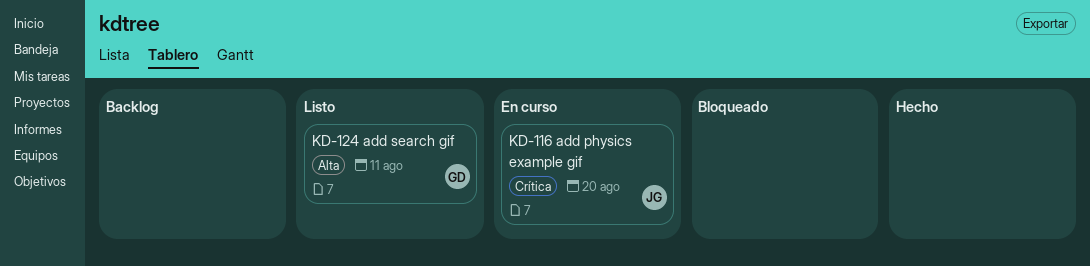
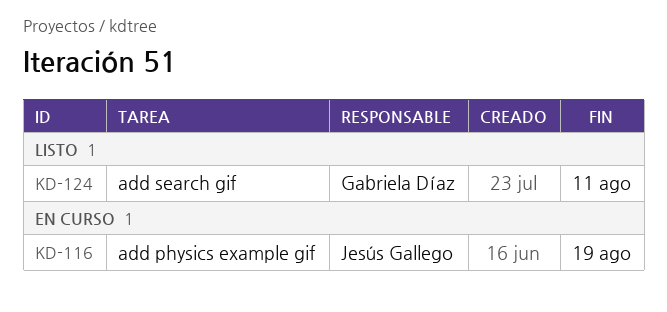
KD-116, due: Aug 20 -> Aug 19

